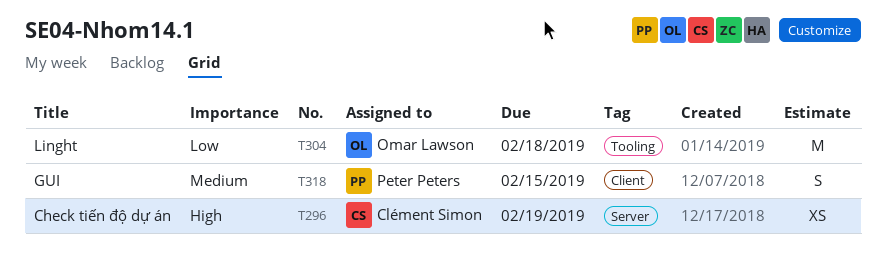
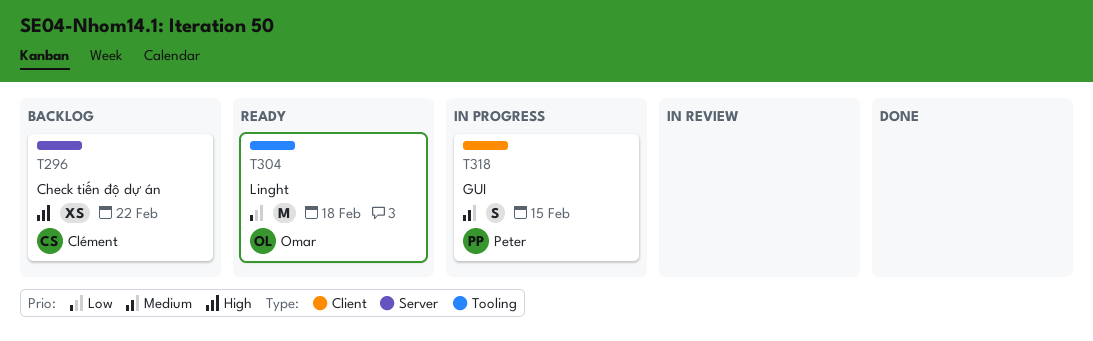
T296, due: Feb 19 -> Feb 22

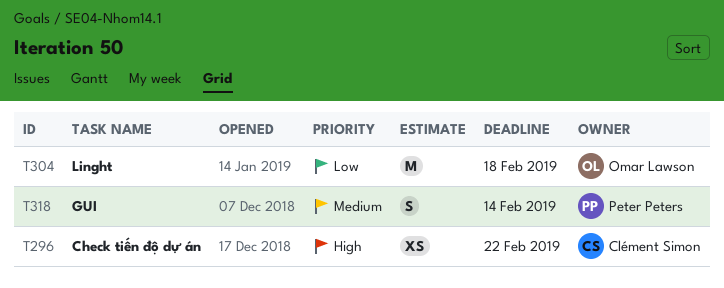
T318, due: Feb 15 -> Feb 14

